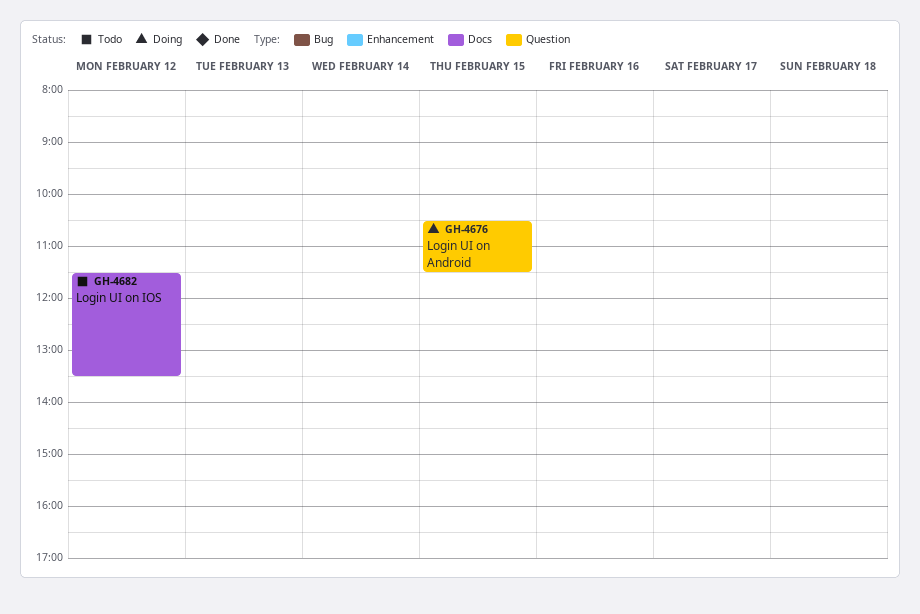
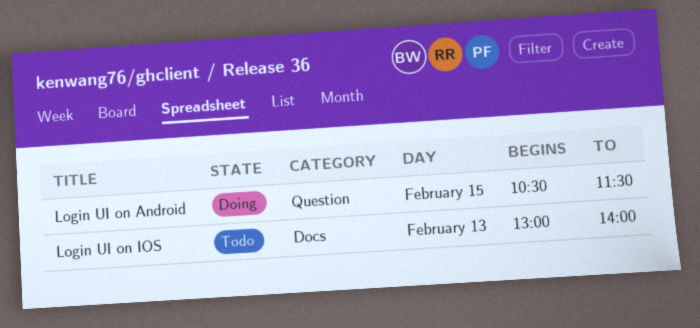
Login UI on IOS, day: Feb 12 -> Feb 13
Login UI on IOS, begins: 11:30 -> 13:00
Login UI on IOS, ends: 13:30 -> 14:00

